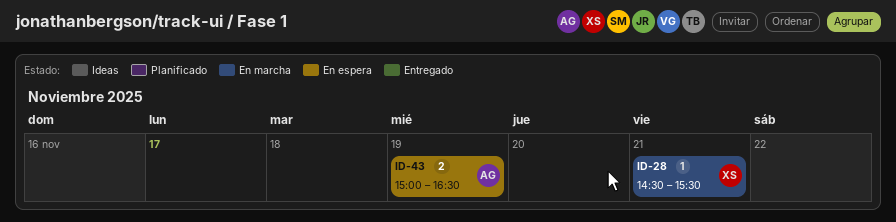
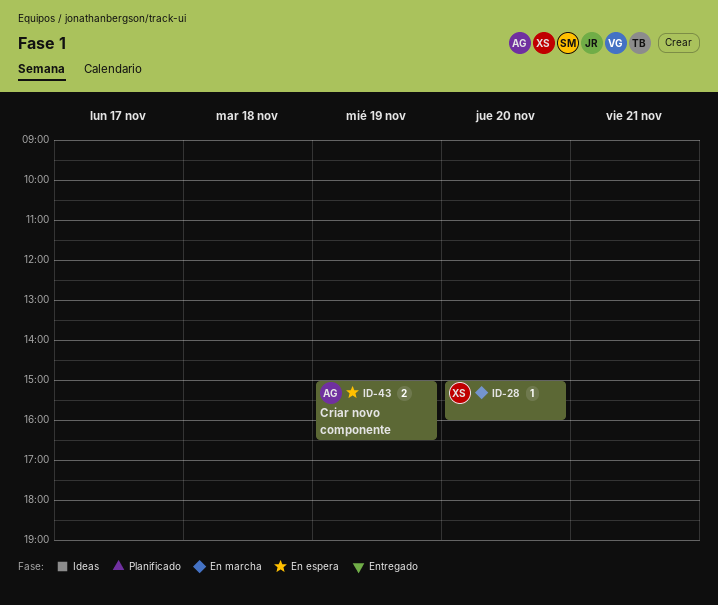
ID-28, day: Nov 21 -> Nov 20
ID-28, begins: 14:30 -> 15:00
ID-28, ends: 15:30 -> 16:00

